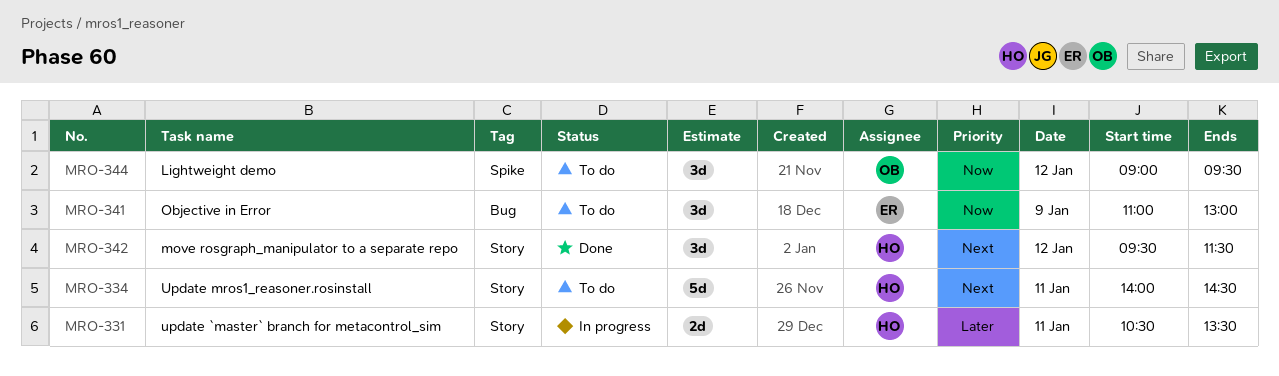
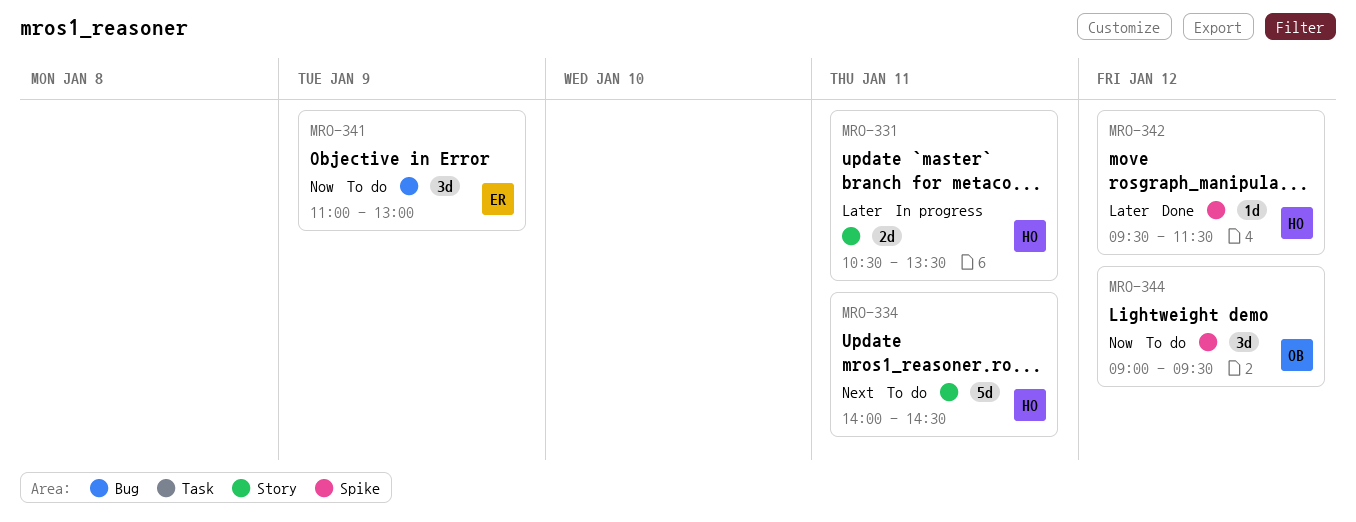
MRO-342, priority: Next -> Later
MRO-342, label: Story -> Spike
MRO-342, estimate: 3d -> 1d

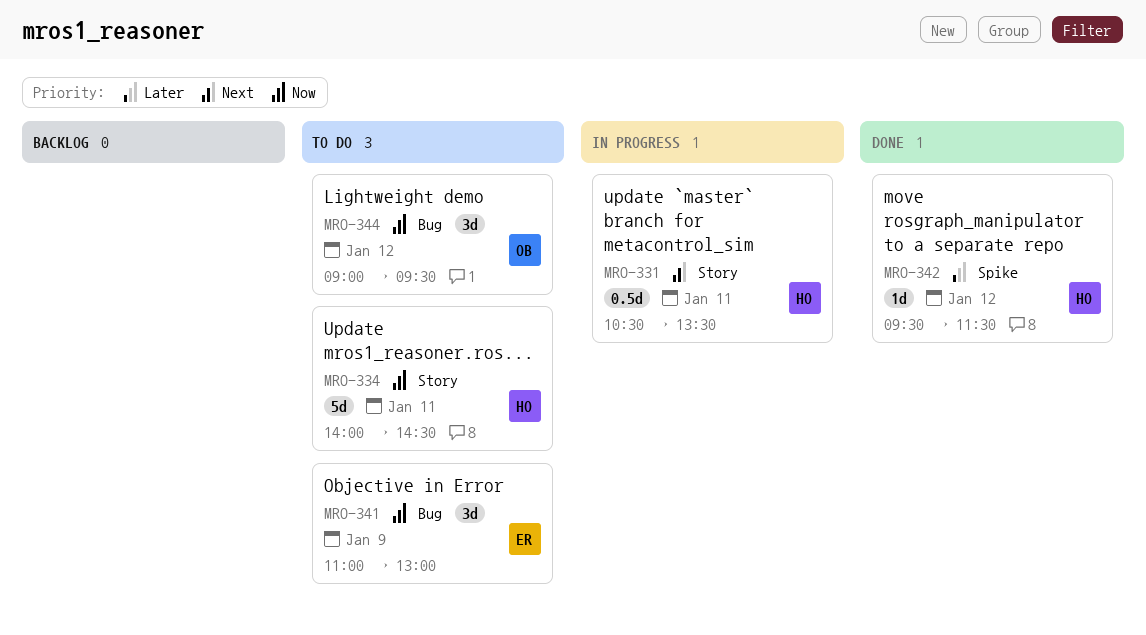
MRO-331, priority: Later -> Next
MRO-331, estimate: 2d -> 0.5d
MRO-334, priority: Next -> Now
MRO-344, label: Spike -> Bug

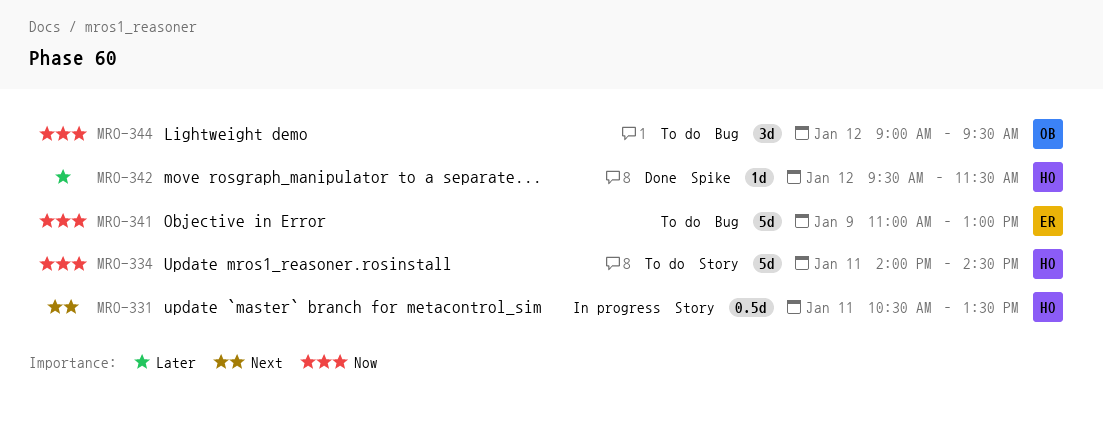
MRO-341, estimate: 3d -> 5d

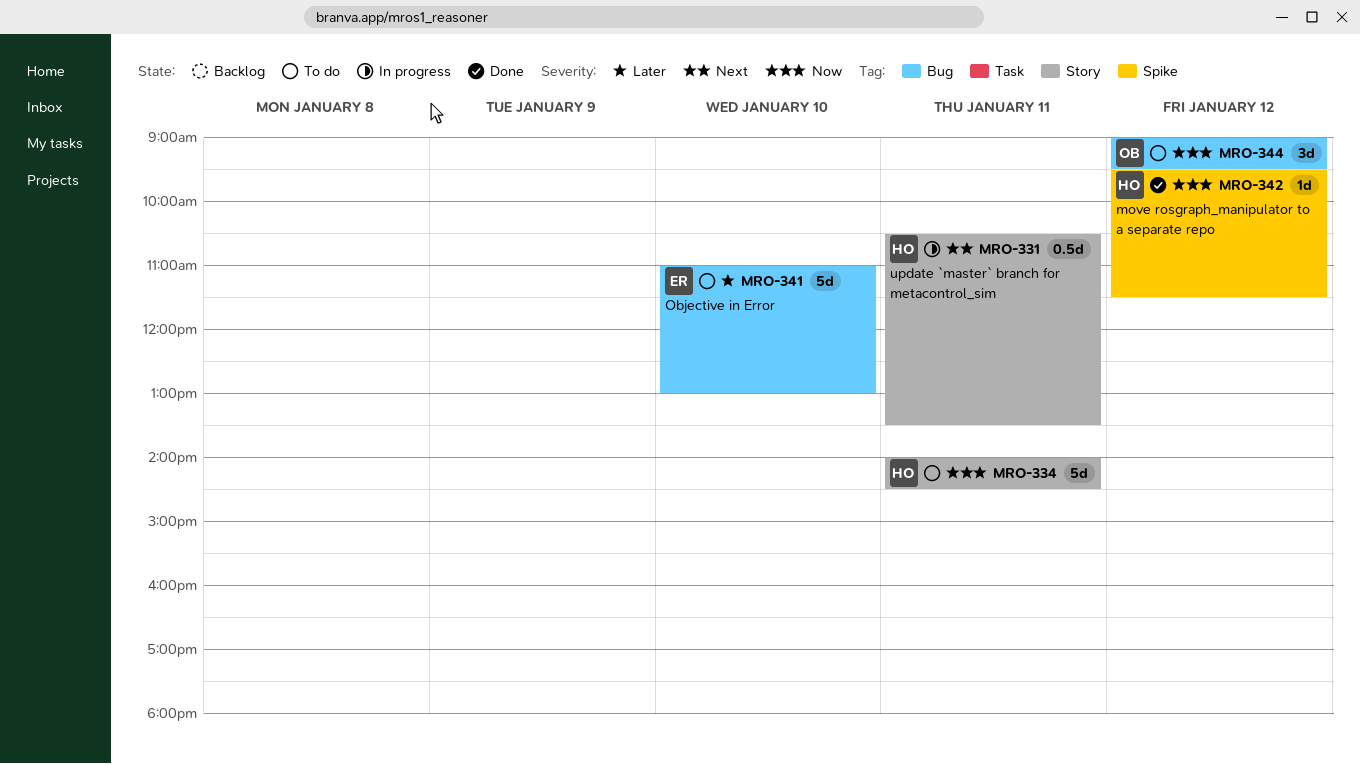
MRO-341, priority: Now -> Later
MRO-341, day: Jan 9 -> Jan 10
MRO-342, priority: Later -> Now

